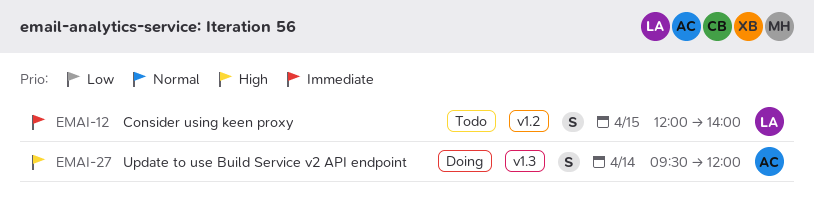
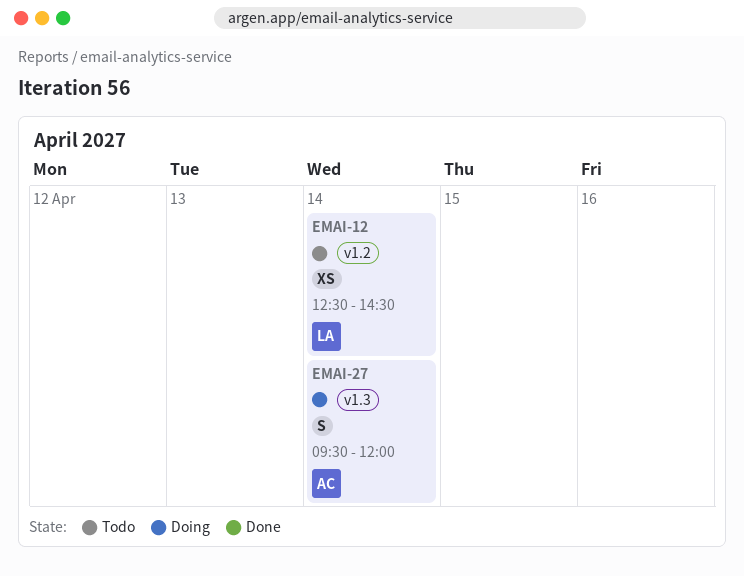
EMAI-12, estimate: S -> XS
EMAI-12, day: Apr 15 -> Apr 14
EMAI-12, begins: 12:00 -> 12:30
EMAI-12, ends: 14:00 -> 14:30

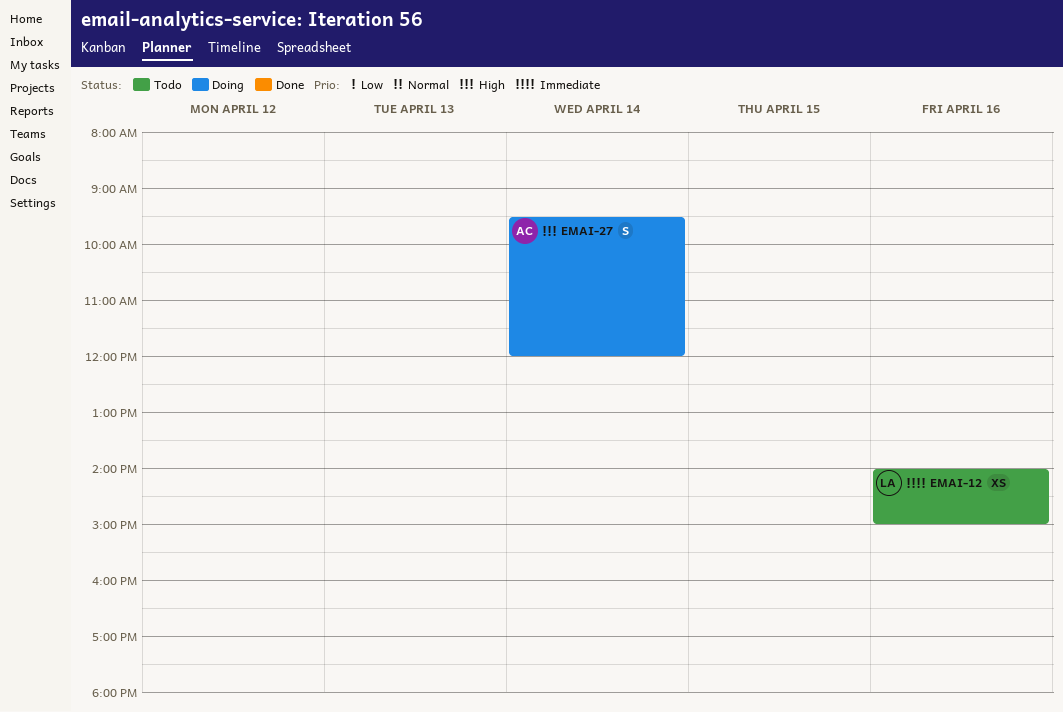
EMAI-12, day: Apr 14 -> Apr 16
EMAI-12, begins: 12:30 -> 14:00
EMAI-12, ends: 14:30 -> 15:00

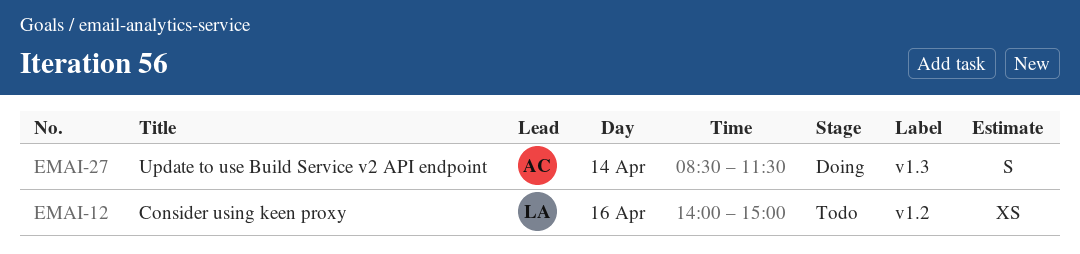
EMAI-27, begins: 09:30 -> 08:30
EMAI-27, ends: 12:00 -> 11:30

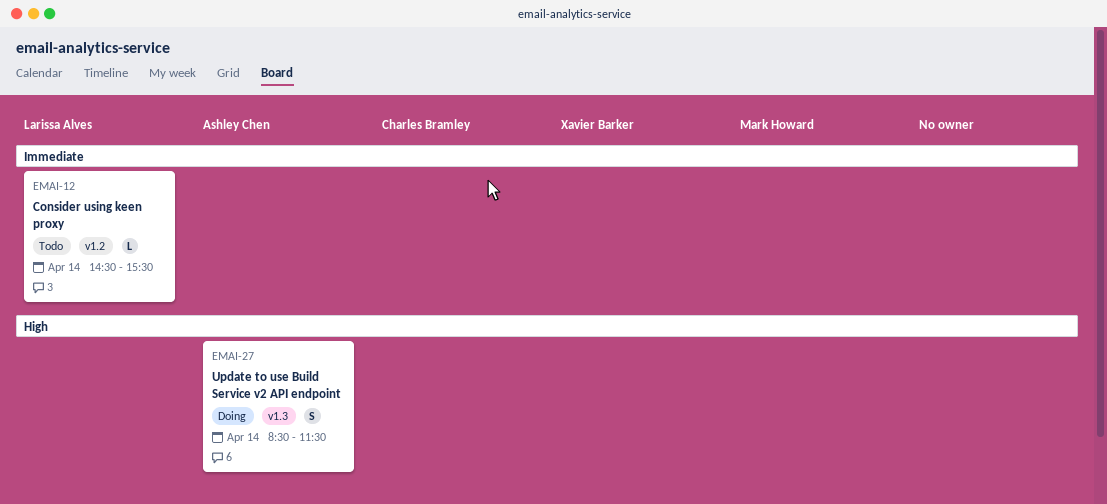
EMAI-12, estimate: XS -> L
EMAI-12, day: Apr 16 -> Apr 14
EMAI-12, begins: 14:00 -> 14:30
EMAI-12, ends: 15:00 -> 15:30

